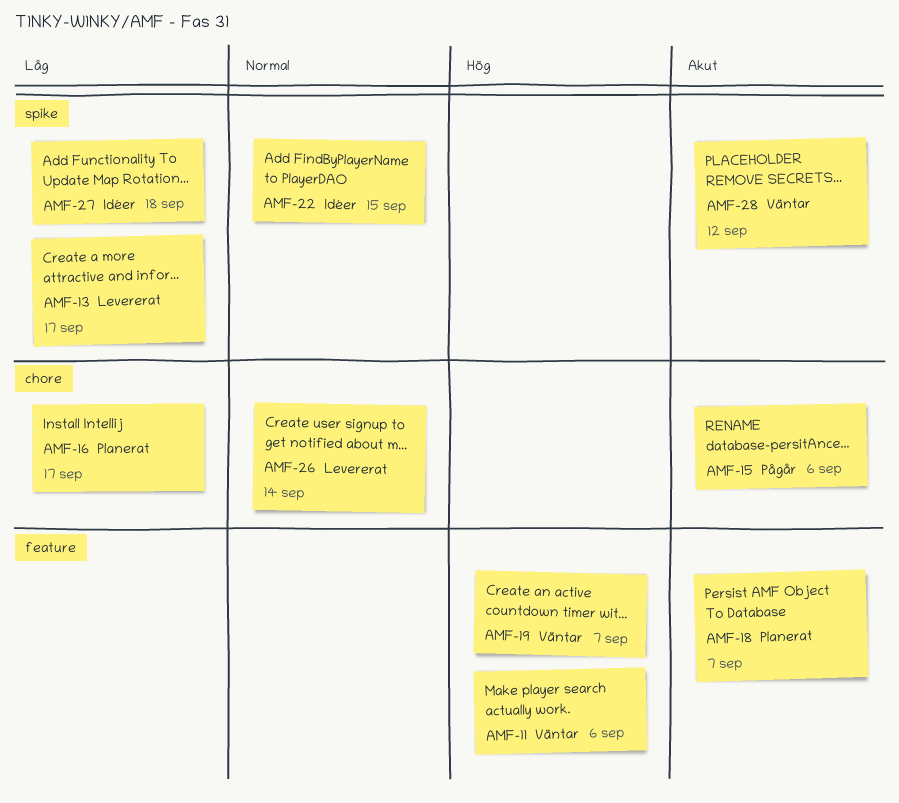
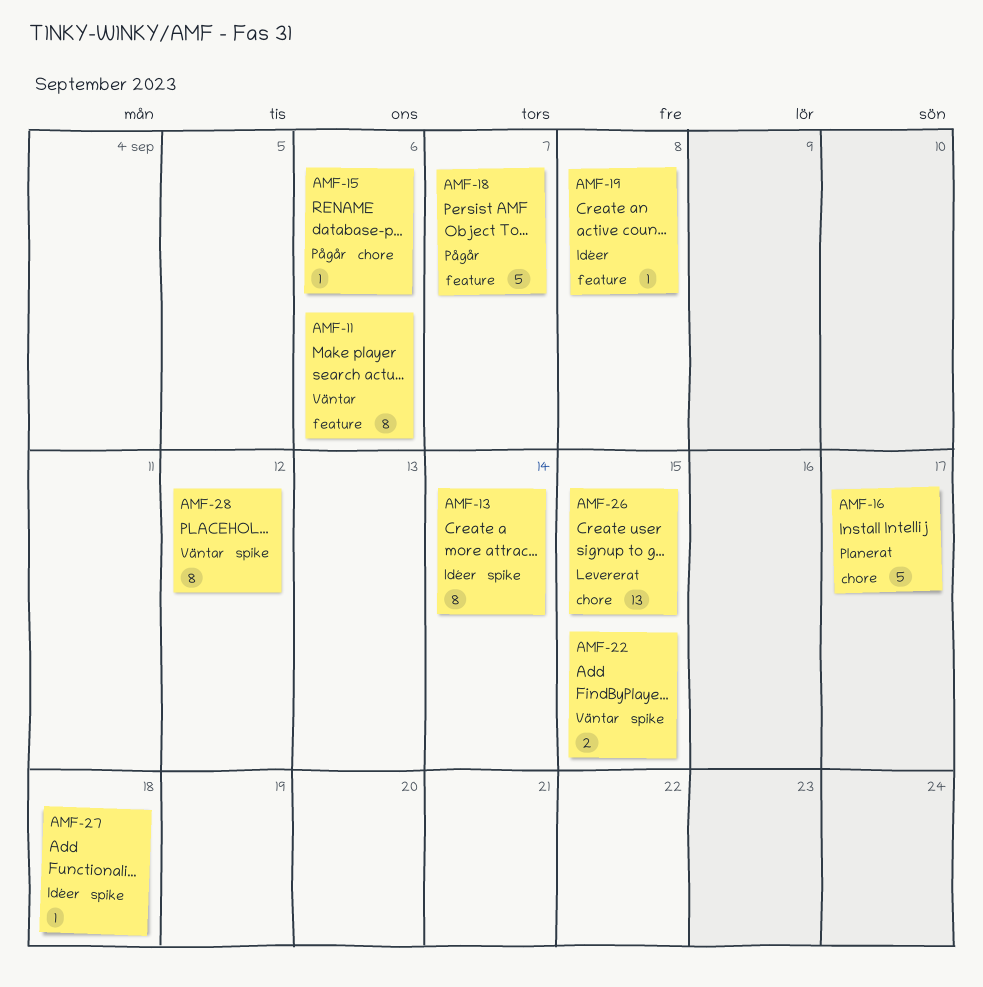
AMF-13, status: Levererat -> Idéer
AMF-13, due: Sep 17 -> Sep 14
AMF-18, status: Planerat -> Pågår
AMF-19, status: Väntar -> Idéer
AMF-19, due: Sep 7 -> Sep 8
AMF-22, status: Idéer -> Väntar
AMF-26, due: Sep 14 -> Sep 15

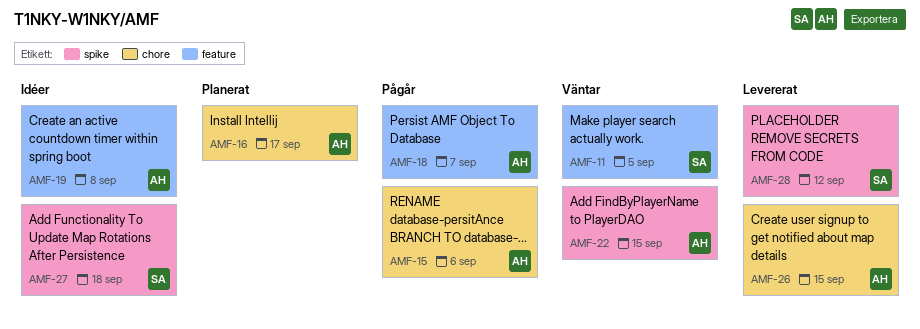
AMF-11, due: Sep 6 -> Sep 5
AMF-13: present -> none
AMF-28, status: Väntar -> Levererat

